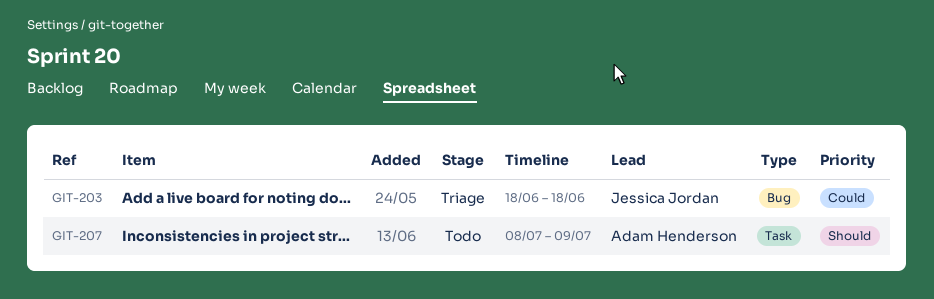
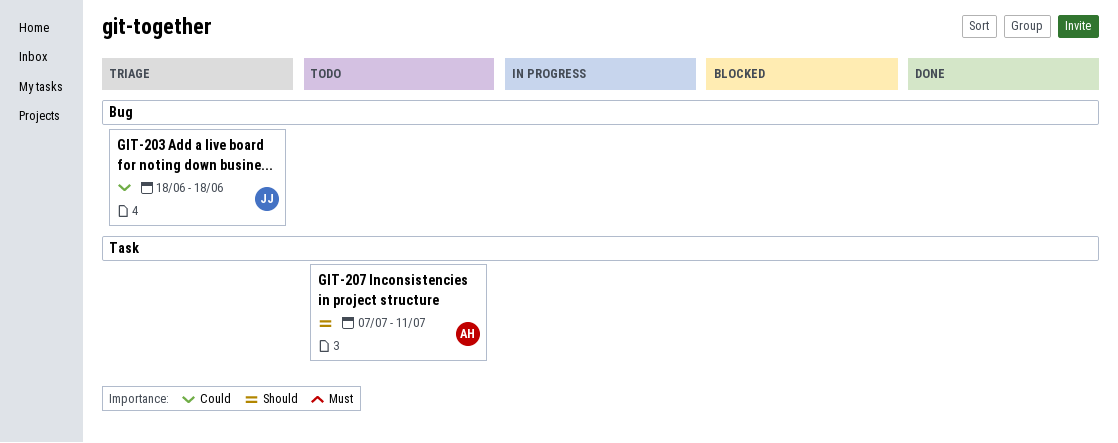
GIT-207, start: Jul 8 -> Jul 7
GIT-207, due: Jul 9 -> Jul 11

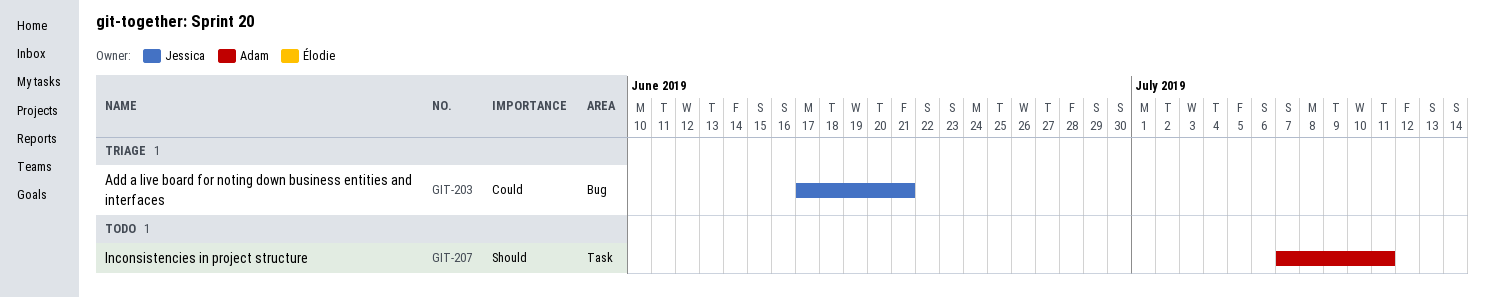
GIT-203, start: Jun 18 -> Jun 17
GIT-203, due: Jun 18 -> Jun 21

